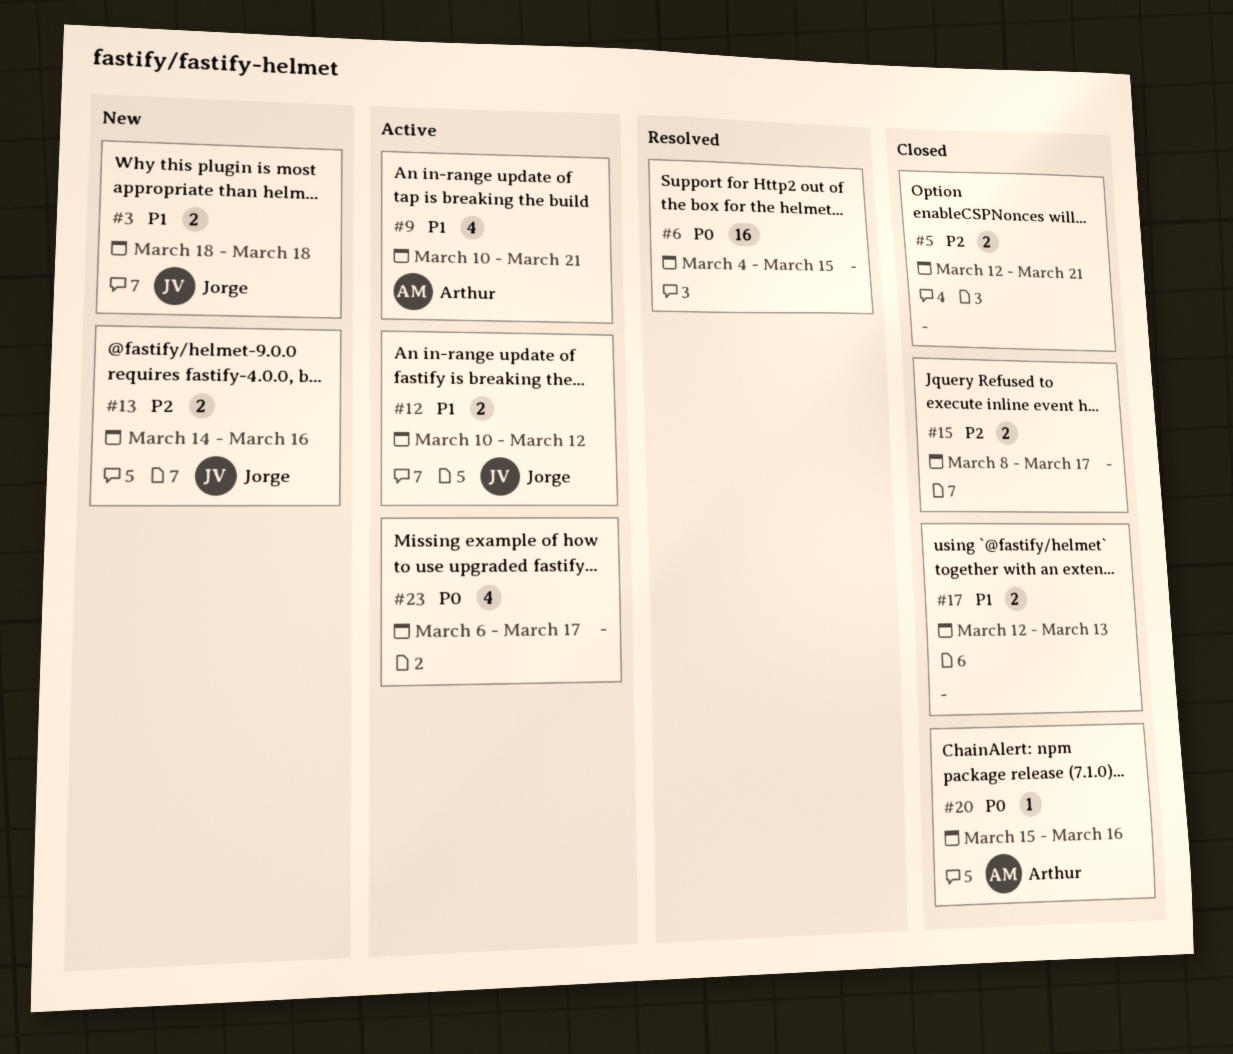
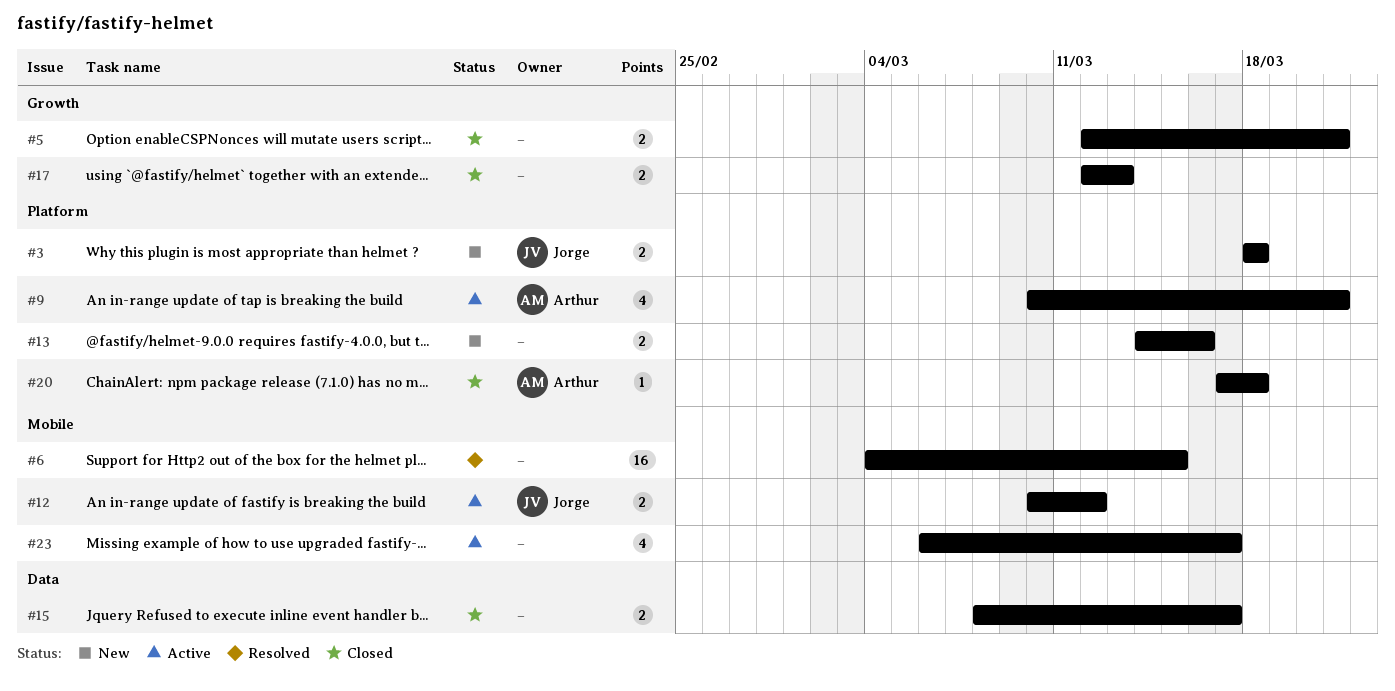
#13, owner: Jorge -> none
#20, start: Mar 15 -> Mar 17
#20, due: Mar 16 -> Mar 18

